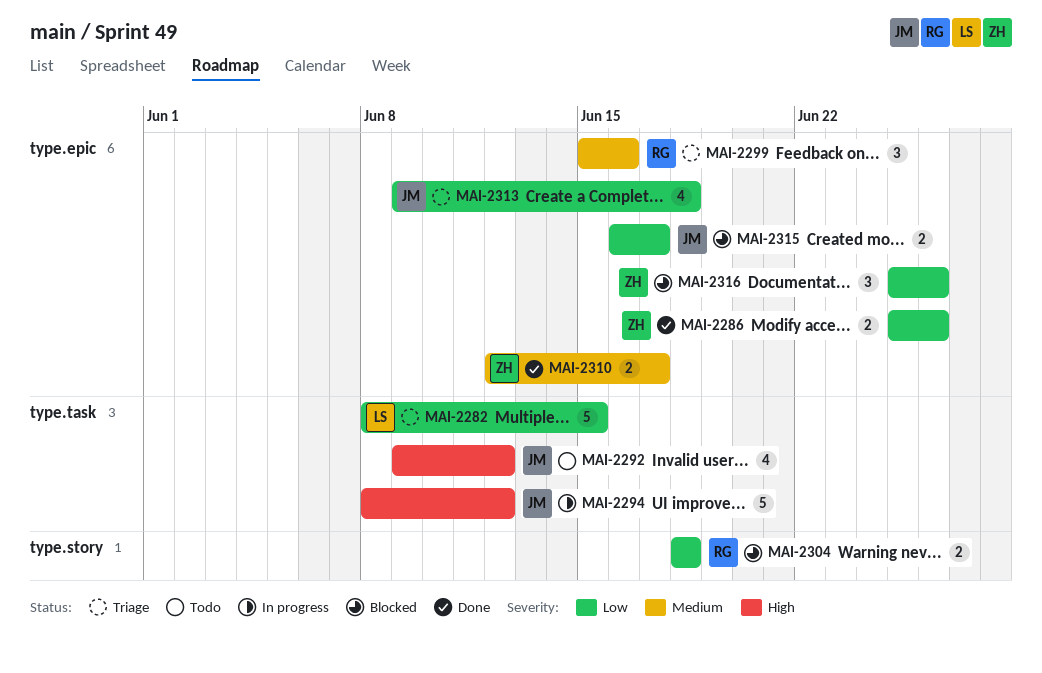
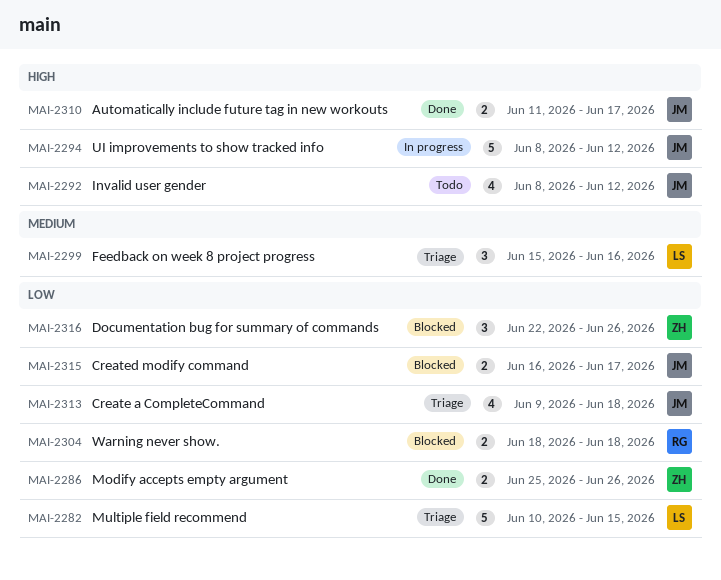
MAI-2282, start: Jun 8 -> Jun 10
MAI-2292, start: Jun 9 -> Jun 8
MAI-2299, owner: RG -> LS
MAI-2310, owner: ZH -> JM
MAI-2310, priority: Medium -> High
MAI-2310, start: Jun 12 -> Jun 11
MAI-2316, start: Jun 25 -> Jun 22

